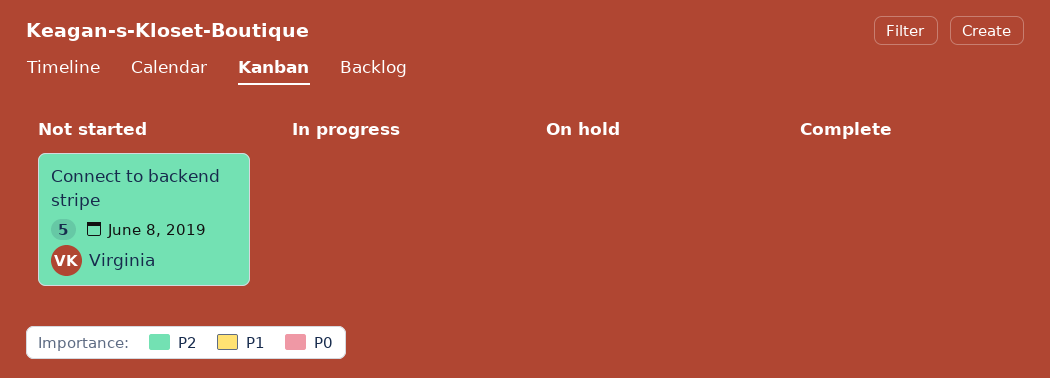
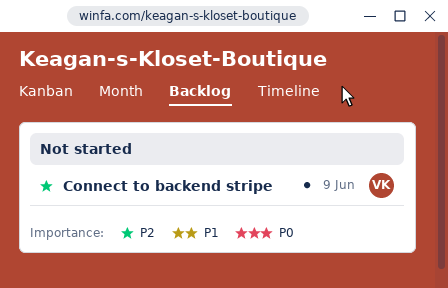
Connect to backend stripe, estimate: 5 -> 1
Connect to backend stripe, due: Jun 8 -> Jun 9

